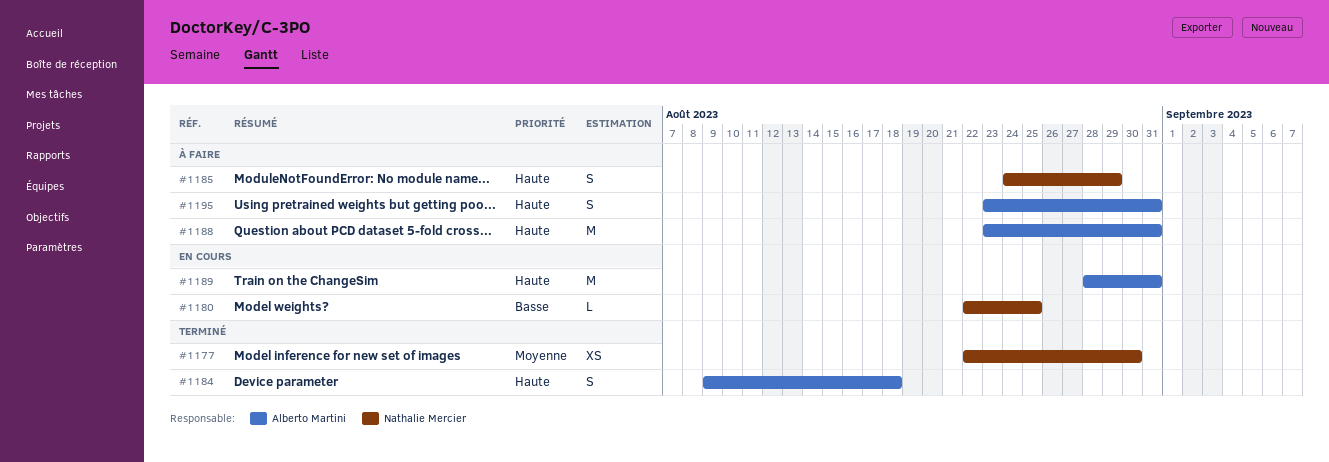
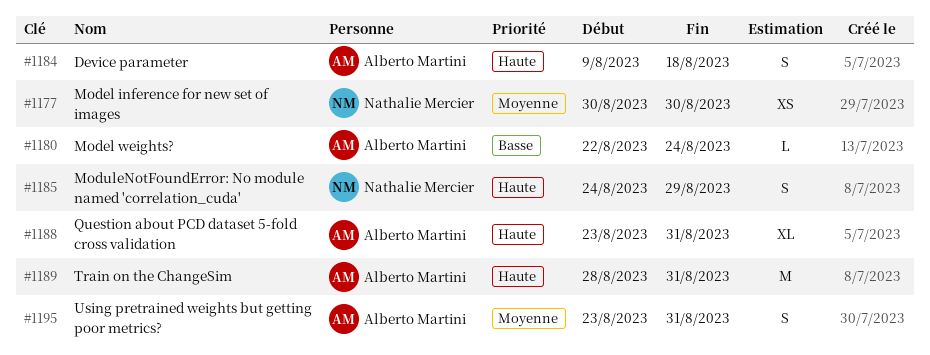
#1177, start: Aug 22 -> Aug 30
#1180, owner: Nathalie Mercier -> Alberto Martini
#1180, due: Aug 25 -> Aug 24
#1188, estimate: M -> XL
#1195, priority: Haute -> Moyenne

